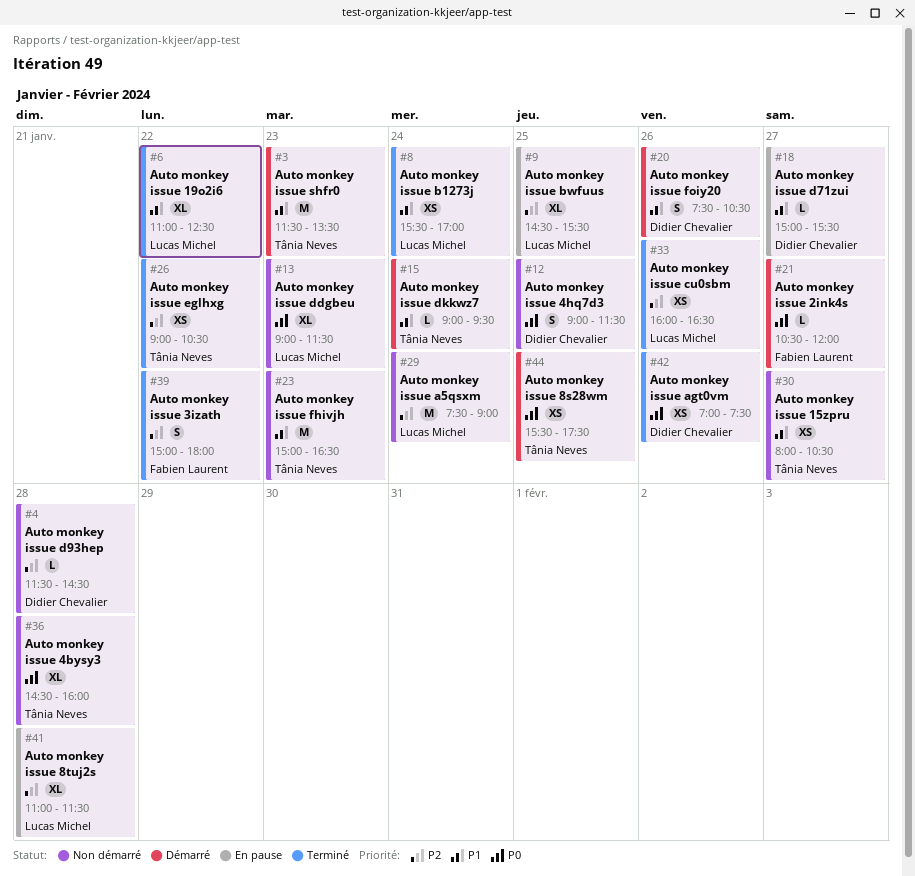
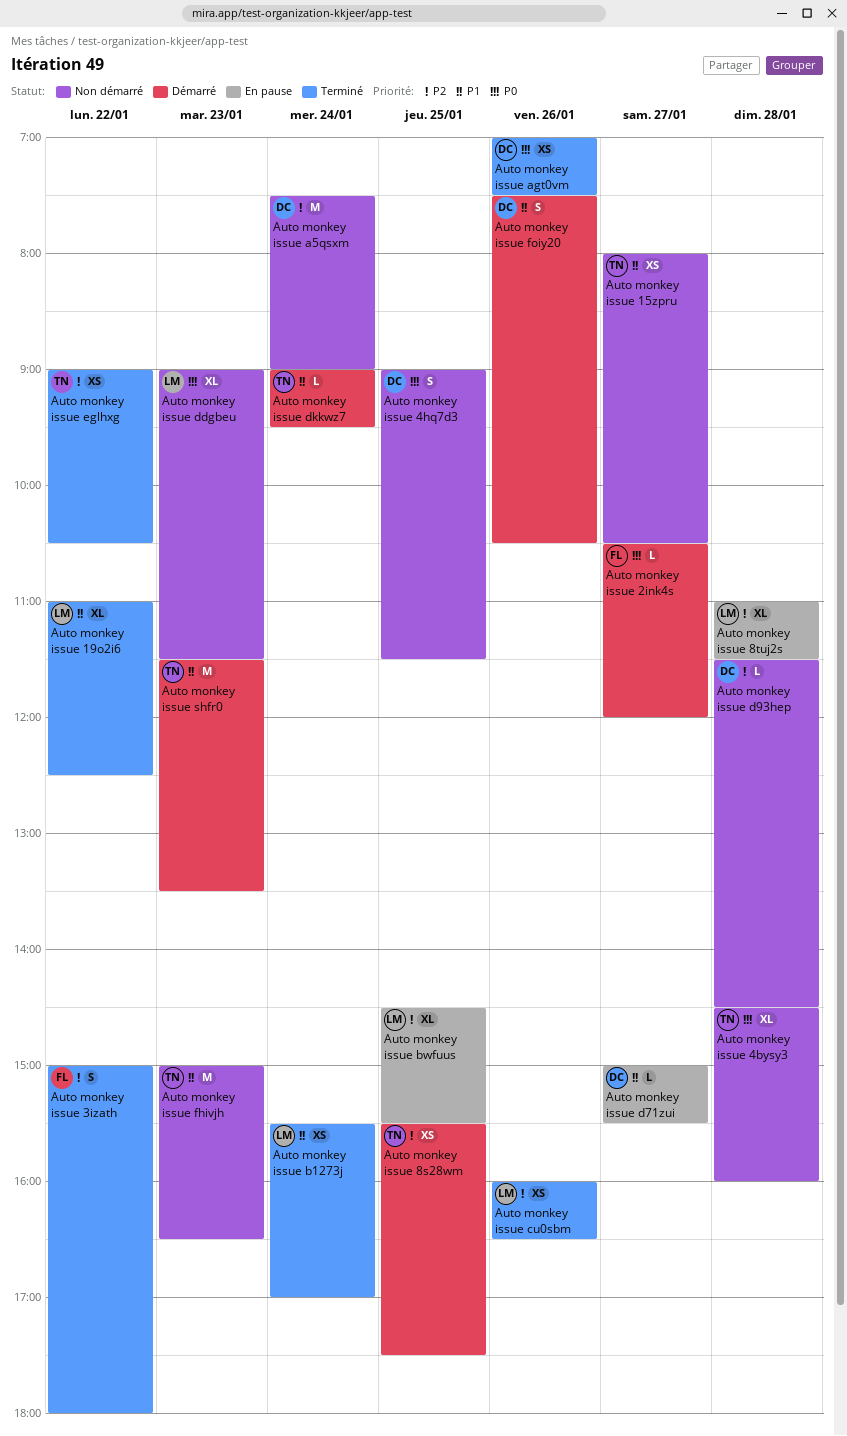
Auto monkey issue 8s28wm, priority: P0 -> P2
Auto monkey issue a5qsxm, owner: Lucas Michel -> Didier Chevalier

